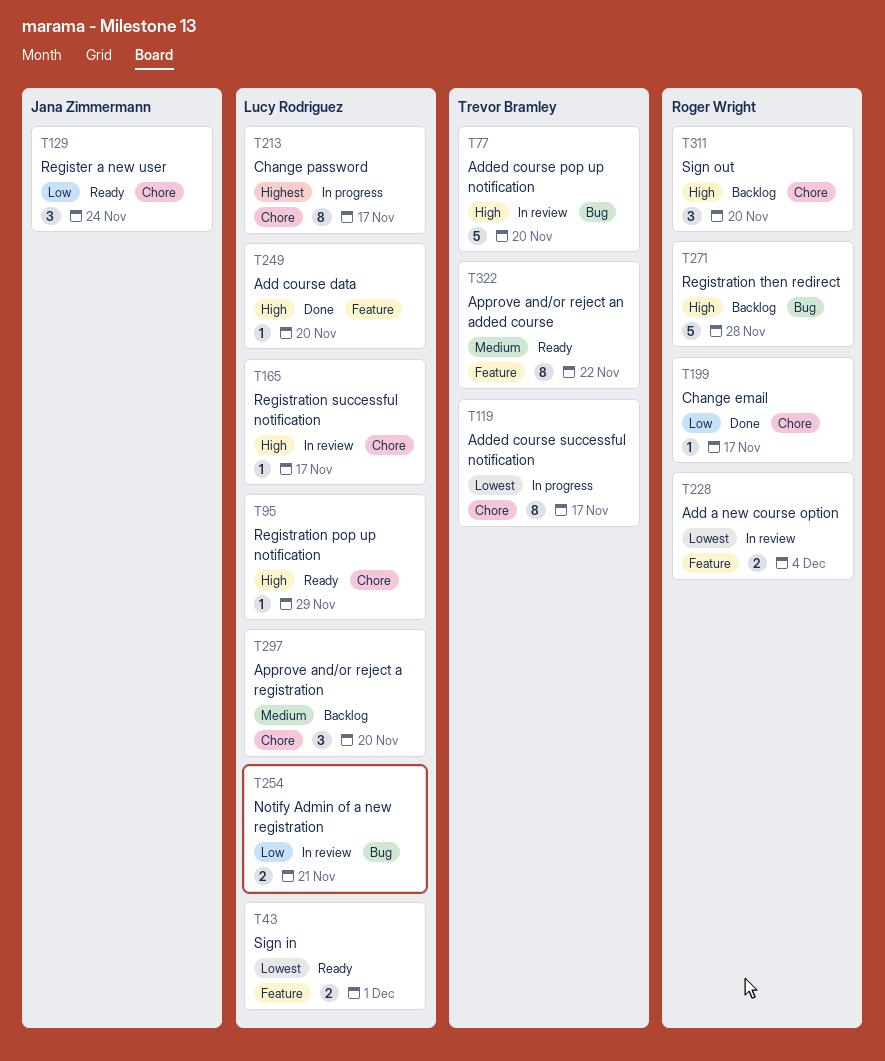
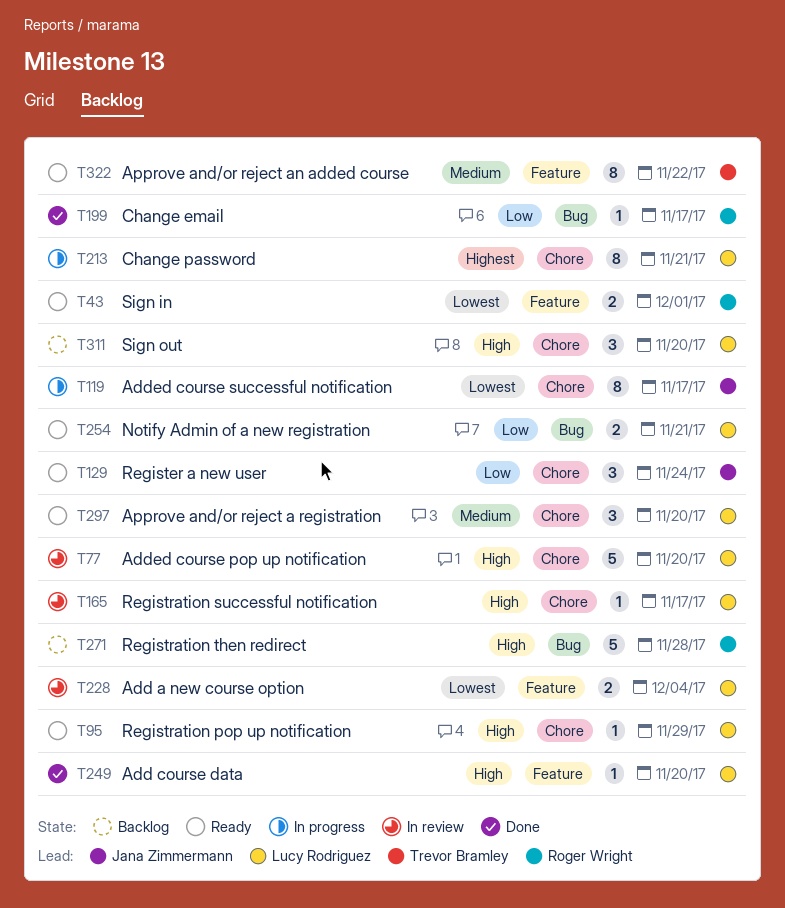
T43, owner: Lucy Rodriguez -> Roger Wright
T77, owner: Trevor Bramley -> Lucy Rodriguez
T77, label: Bug -> Chore
T119, owner: Trevor Bramley -> Jana Zimmermann
T199, label: Chore -> Bug
T213, due: Nov 17 -> Nov 21
T228, owner: Roger Wright -> Lucy Rodriguez
T254, status: In review -> Ready
T297, status: Backlog -> Ready
T311, owner: Roger Wright -> Lucy Rodriguez

